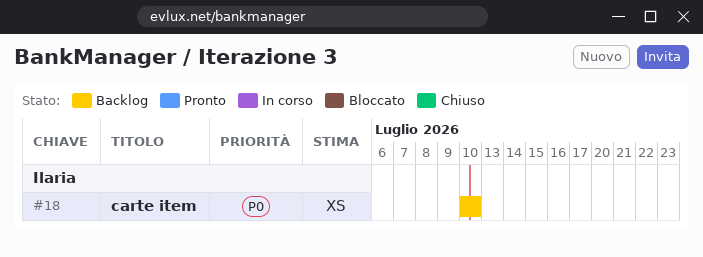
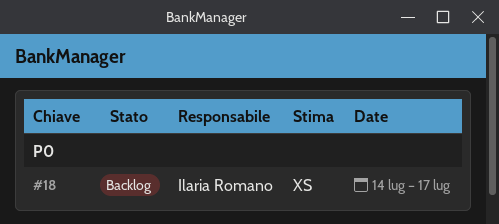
#18, start: Jul 10 -> Jul 14
#18, due: Jul 10 -> Jul 17

